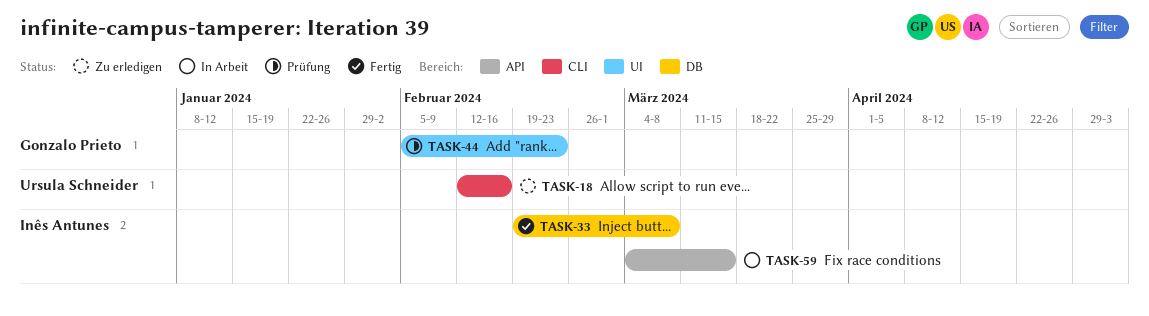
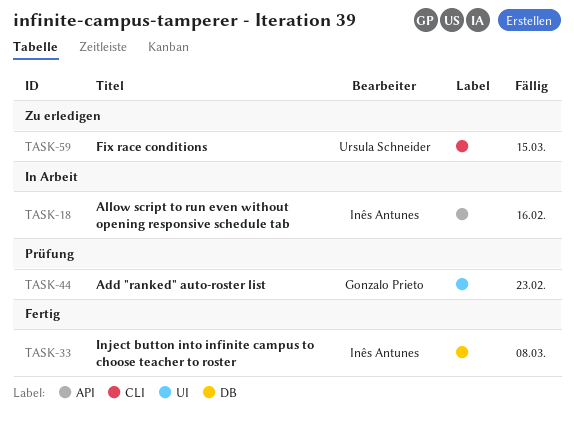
TASK-18, status: Zu erledigen -> In Arbeit
TASK-18, owner: Ursula Schneider -> Inês Antunes
TASK-18, label: CLI -> API
TASK-59, status: In Arbeit -> Zu erledigen
TASK-59, owner: Inês Antunes -> Ursula Schneider
TASK-59, label: API -> CLI

